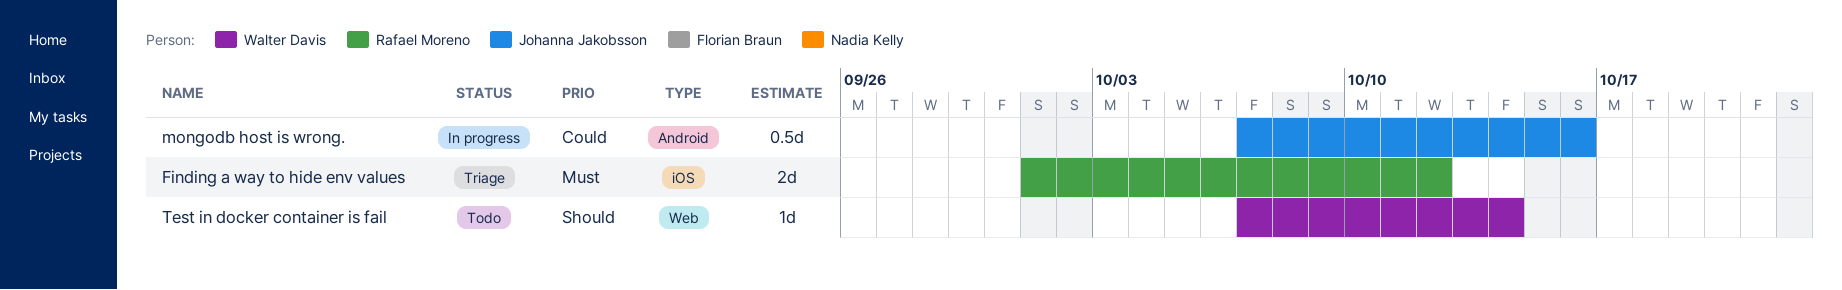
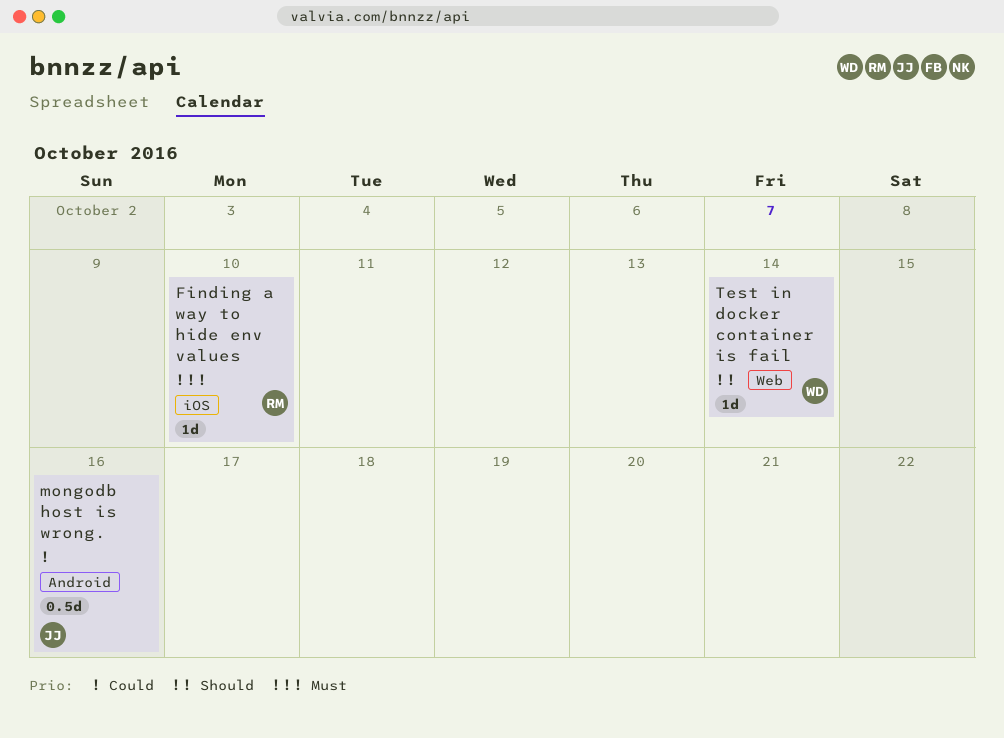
Finding a way to hide env values, estimate: 2d -> 1d
Finding a way to hide env values, due: Oct 12 -> Oct 10

